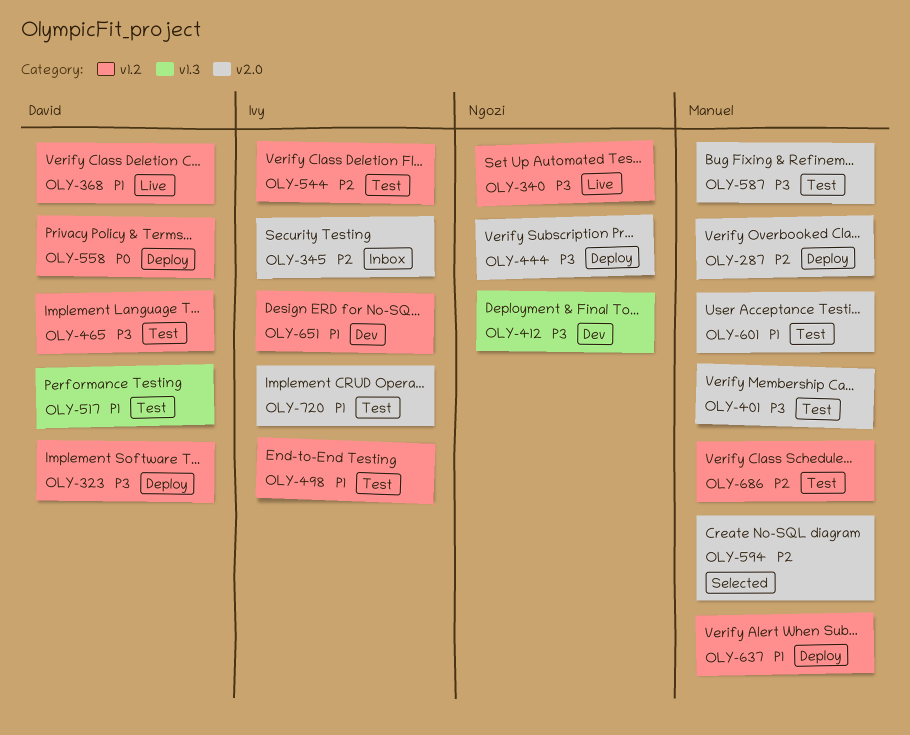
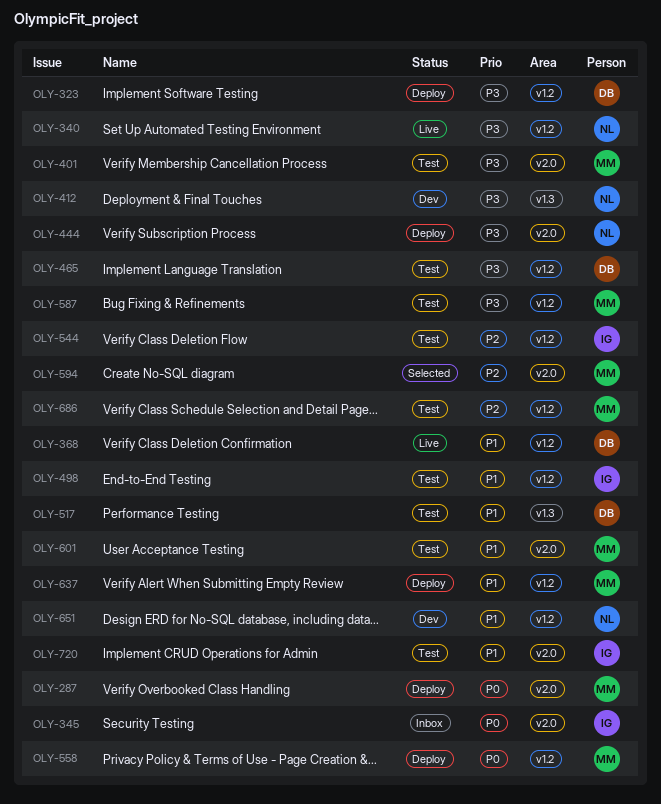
OLY-287, priority: P2 -> P0
OLY-345, priority: P2 -> P0
OLY-558, owner: David -> Manuel
OLY-587, label: v2.0 -> v1.2
OLY-651, owner: Ivy -> Ngozi

